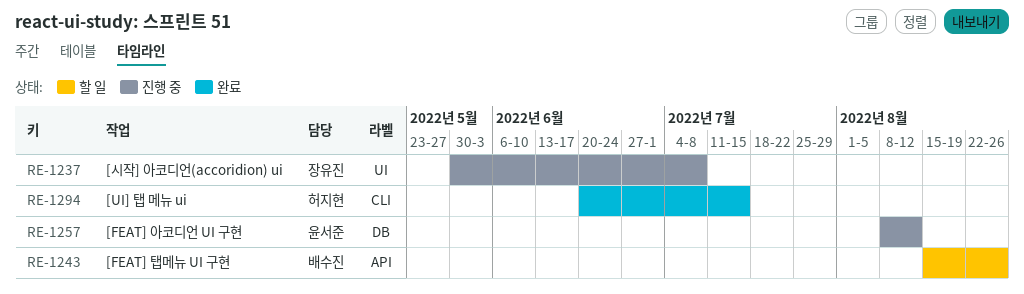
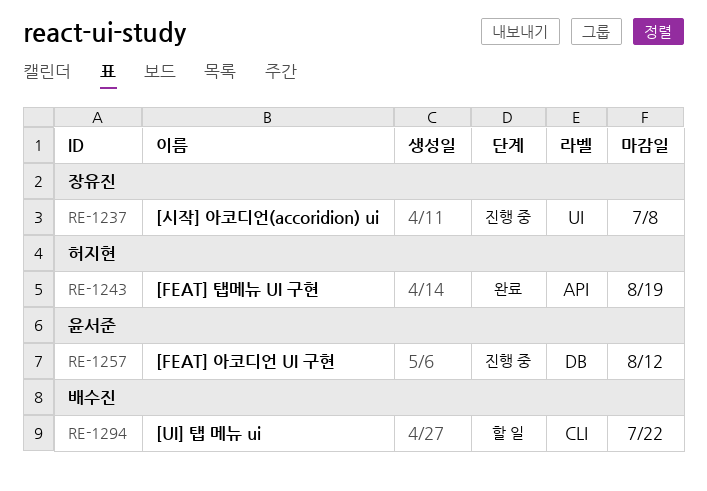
RE-1243, status: 할 일 -> 완료
RE-1243, owner: 배수진 -> 허지현
RE-1243, due: Aug 26 -> Aug 19
RE-1294, status: 완료 -> 할 일
RE-1294, owner: 허지현 -> 배수진
RE-1294, due: Jul 15 -> Jul 22

